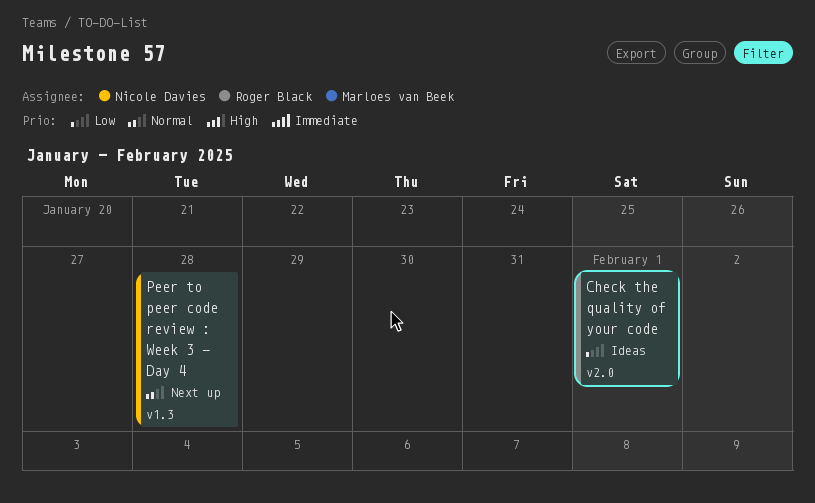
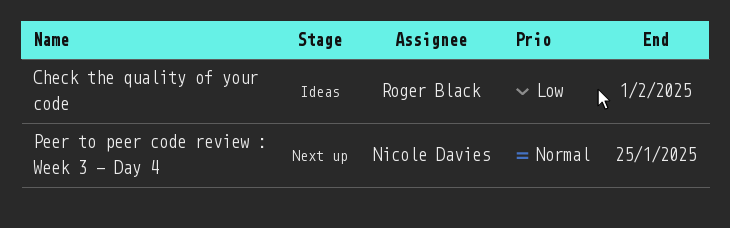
Peer to peer code review : Week 3 - Day 4, due: Jan 28 -> Jan 25

